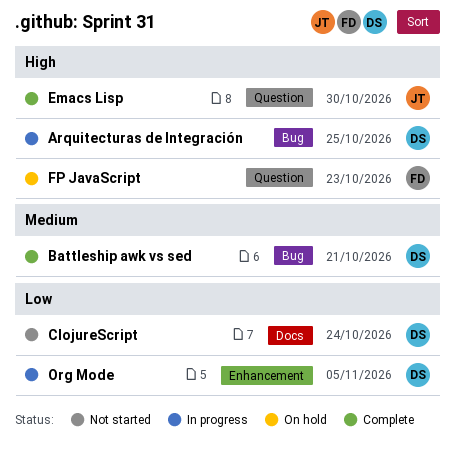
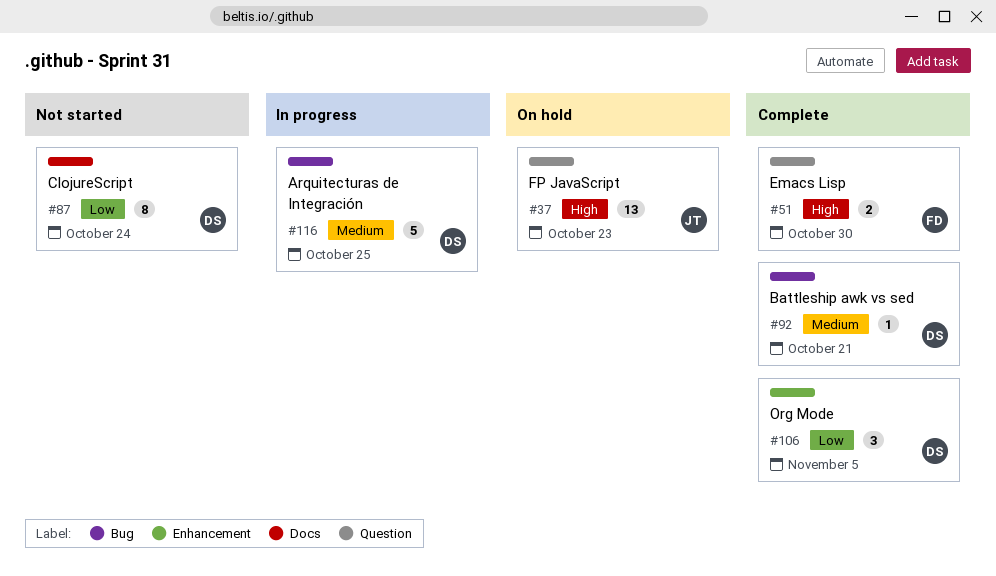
Arquitecturas de Integración, priority: High -> Medium
Emacs Lisp, owner: JT -> FD
FP JavaScript, owner: FD -> JT
Org Mode, status: In progress -> Complete

